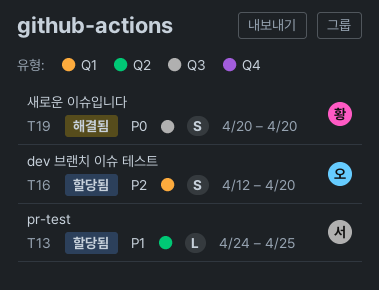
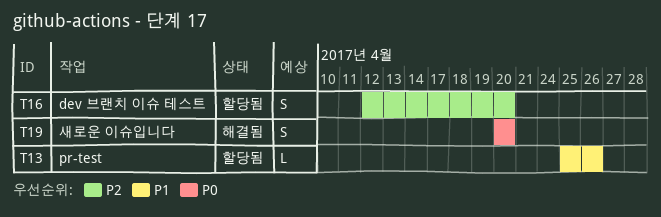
T13, start: Apr 24 -> Apr 25
T13, due: Apr 25 -> Apr 26

